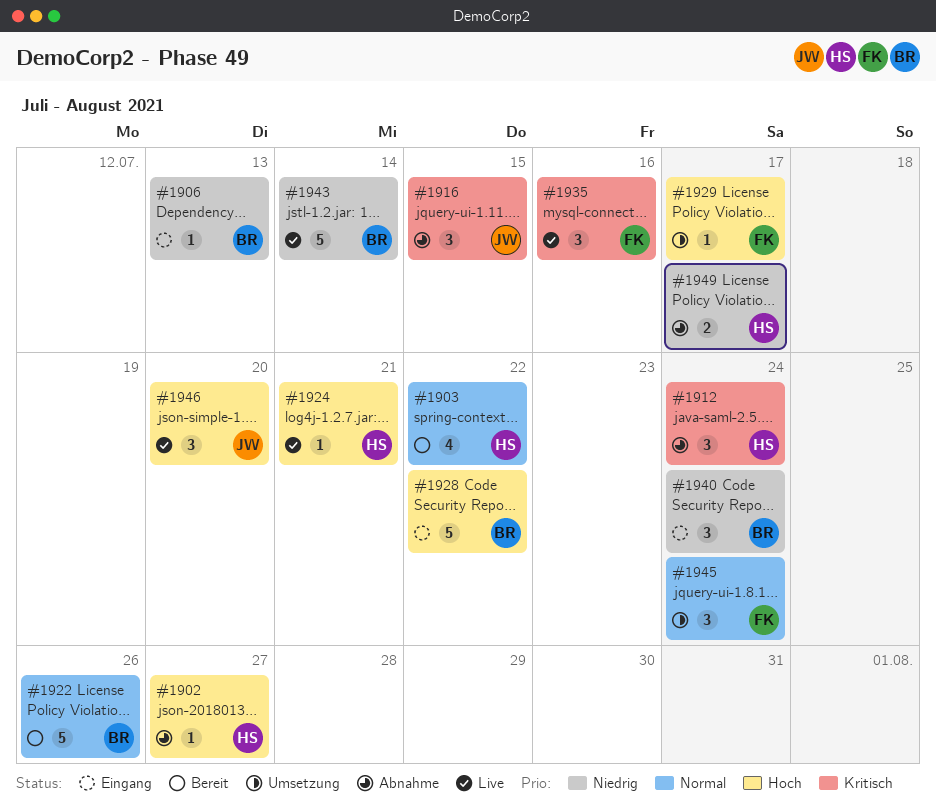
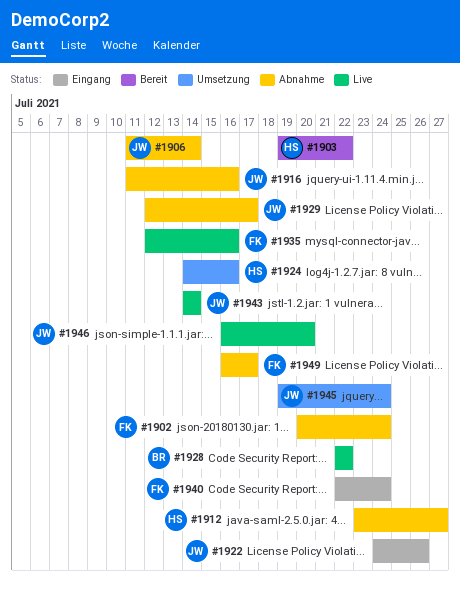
#1902, owner: HS -> FK
#1902, due: Jul 27 -> Jul 24
#1906, status: Eingang -> Abnahme
#1906, owner: BR -> JW
#1906, due: Jul 13 -> Jul 14
#1912, due: Jul 24 -> Jul 27
#1916, due: Jul 15 -> Jul 16
#1922, status: Bereit -> Eingang
#1922, owner: BR -> JW
#1924, status: Live -> Umsetzung
#1924, due: Jul 21 -> Jul 16
#1928, status: Eingang -> Live
#1929, status: Umsetzung -> Abnahme
#1929, owner: FK -> JW
#1940, owner: BR -> FK
#1943, owner: BR -> JW
#1945, owner: FK -> JW
#1949, owner: HS -> FK

